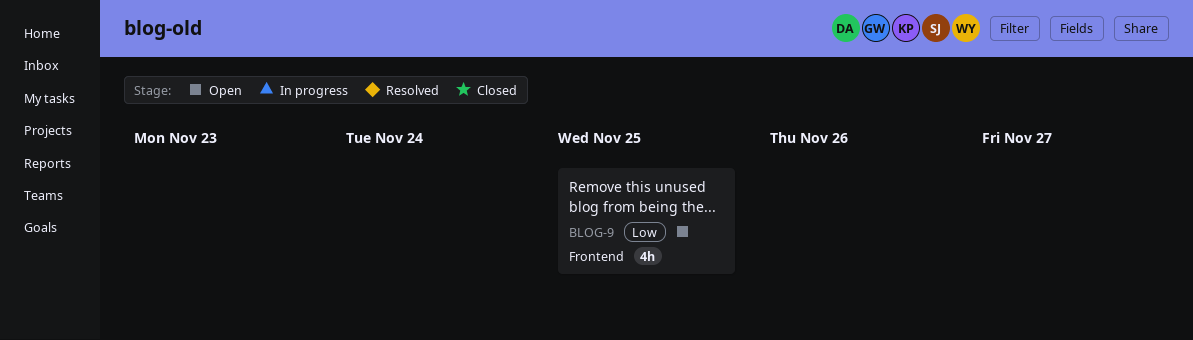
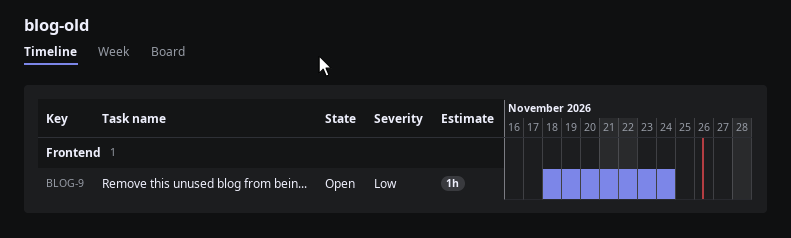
BLOG-9, estimate: 4h -> 1h
BLOG-9, due: Nov 25 -> Nov 24

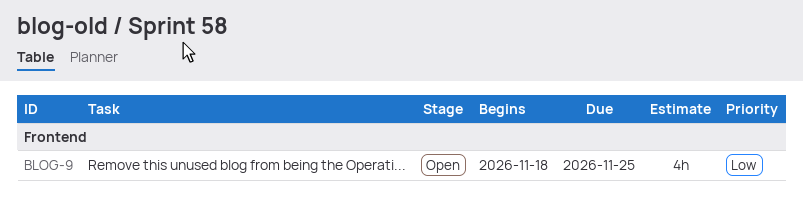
BLOG-9, estimate: 1h -> 4h
BLOG-9, due: Nov 24 -> Nov 25

